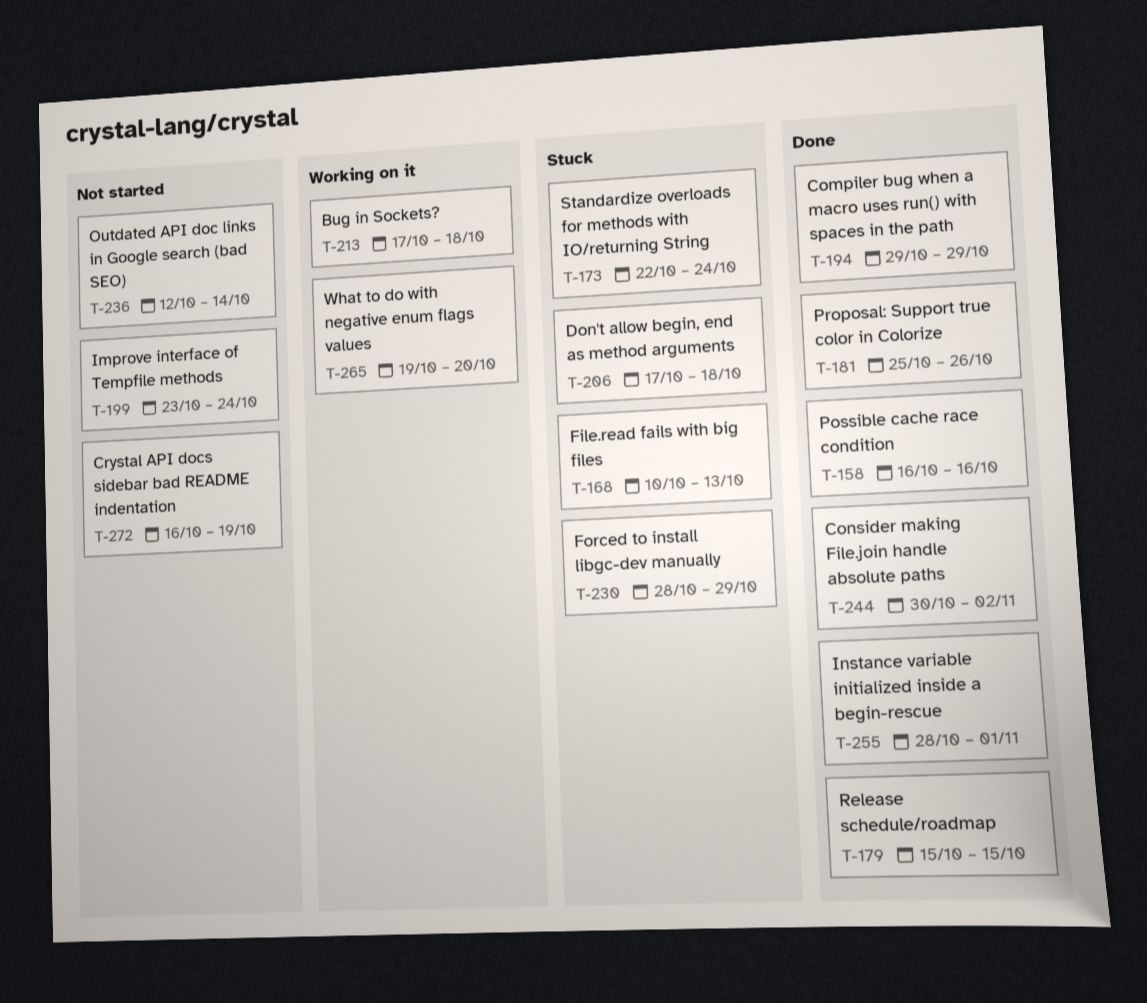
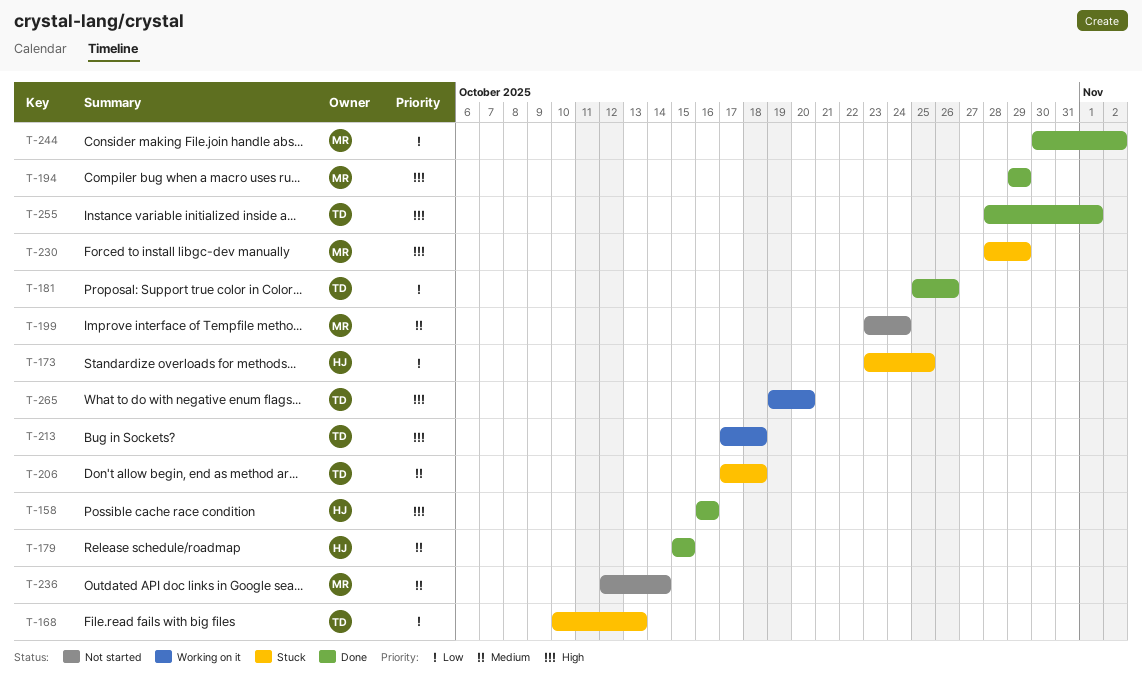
T-173, start: Oct 22 -> Oct 23
T-173, due: Oct 24 -> Oct 25
T-272: present -> none

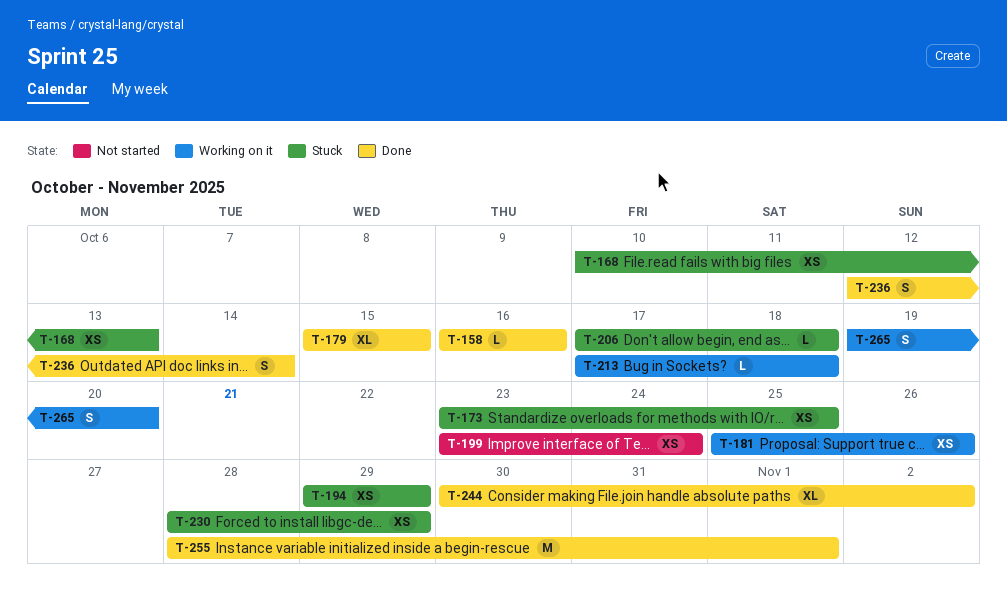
T-181, status: Done -> Working on it
T-194, status: Done -> Stuck
T-236, status: Not started -> Done

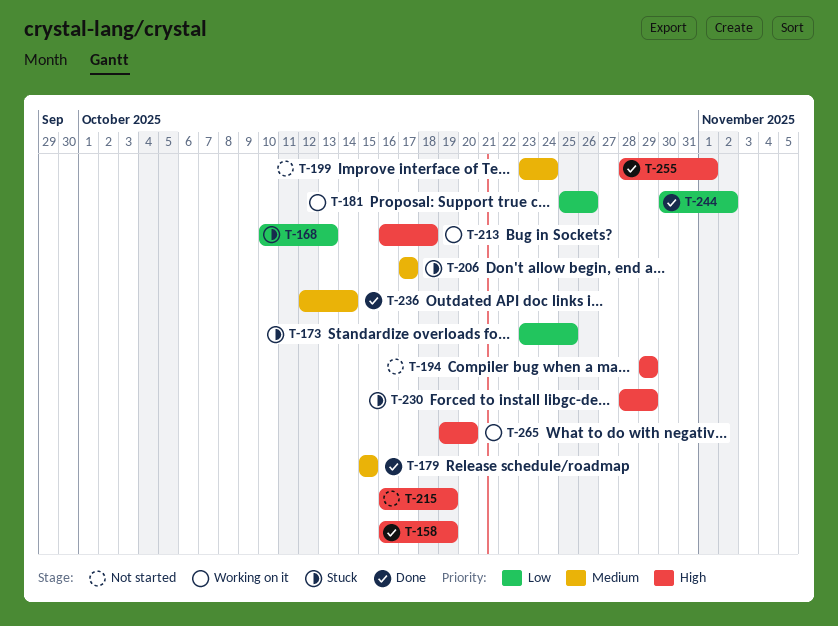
T-158, due: Oct 16 -> Oct 19
T-194, status: Stuck -> Not started
T-206, due: Oct 18 -> Oct 17
T-213, start: Oct 17 -> Oct 16
T-215: none -> present

